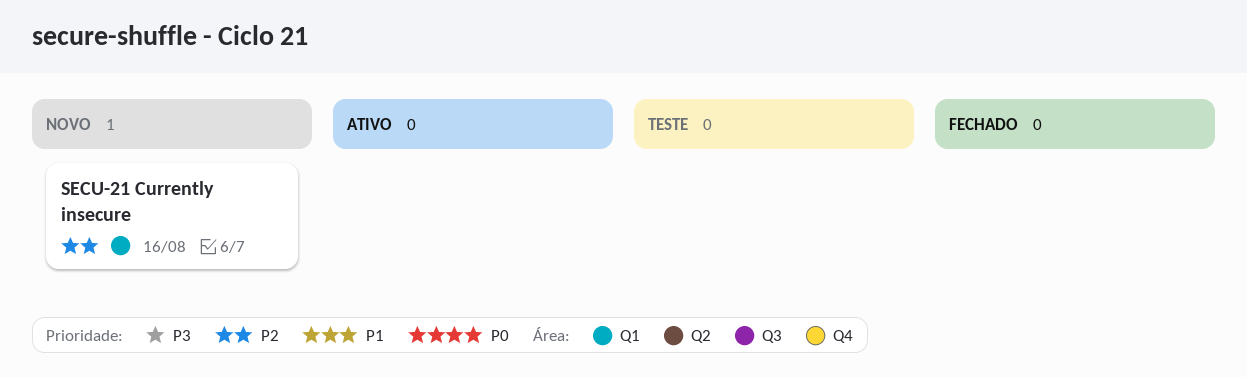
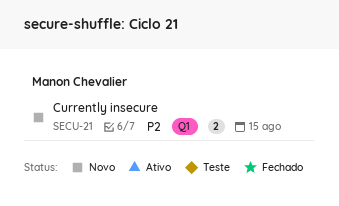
SECU-21, due: Aug 16 -> Aug 15

